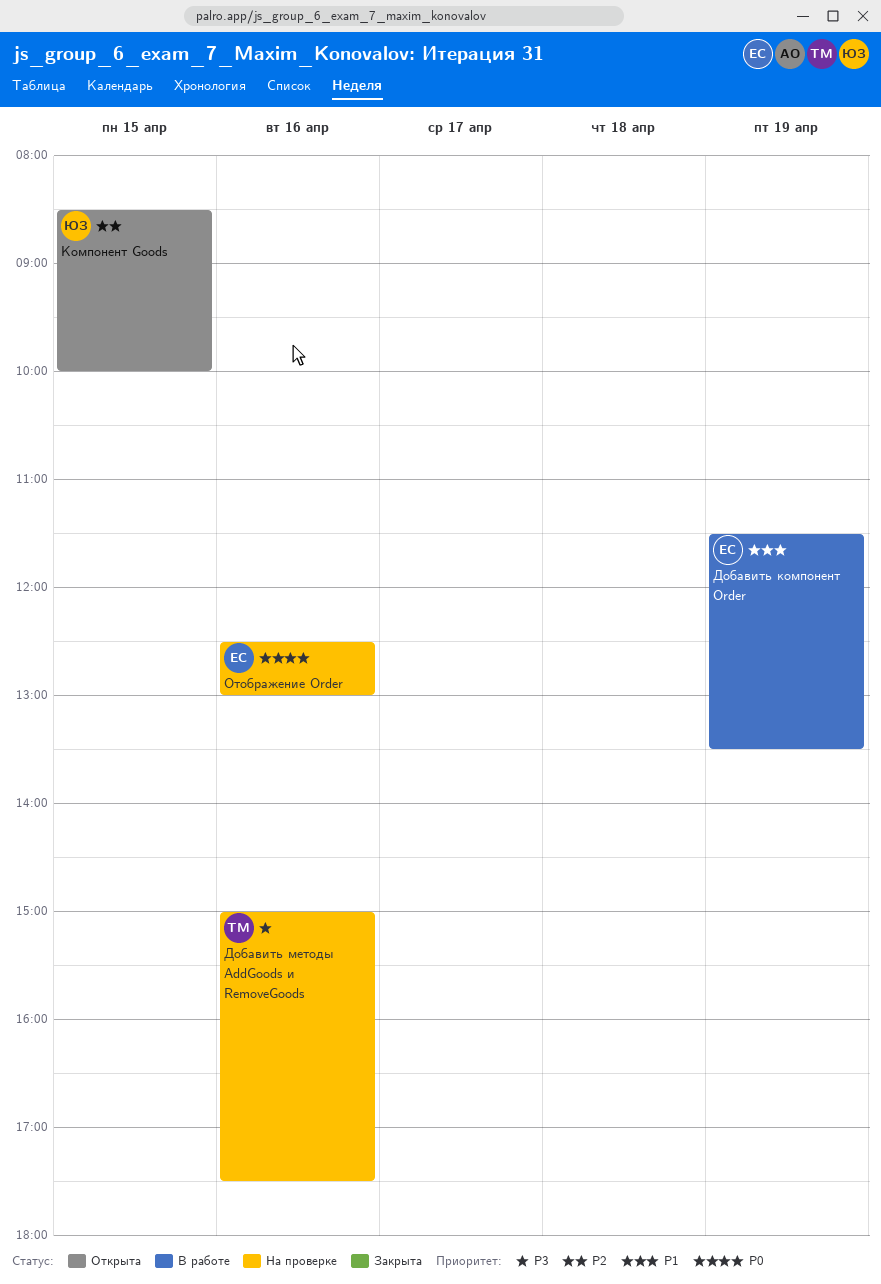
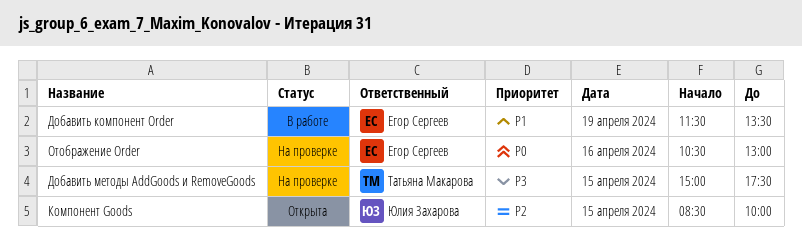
Добавить методы AddGoods и RemoveGoods, day: Apr 16 -> Apr 15
Отображение Order, begins: 12:30 -> 10:30

